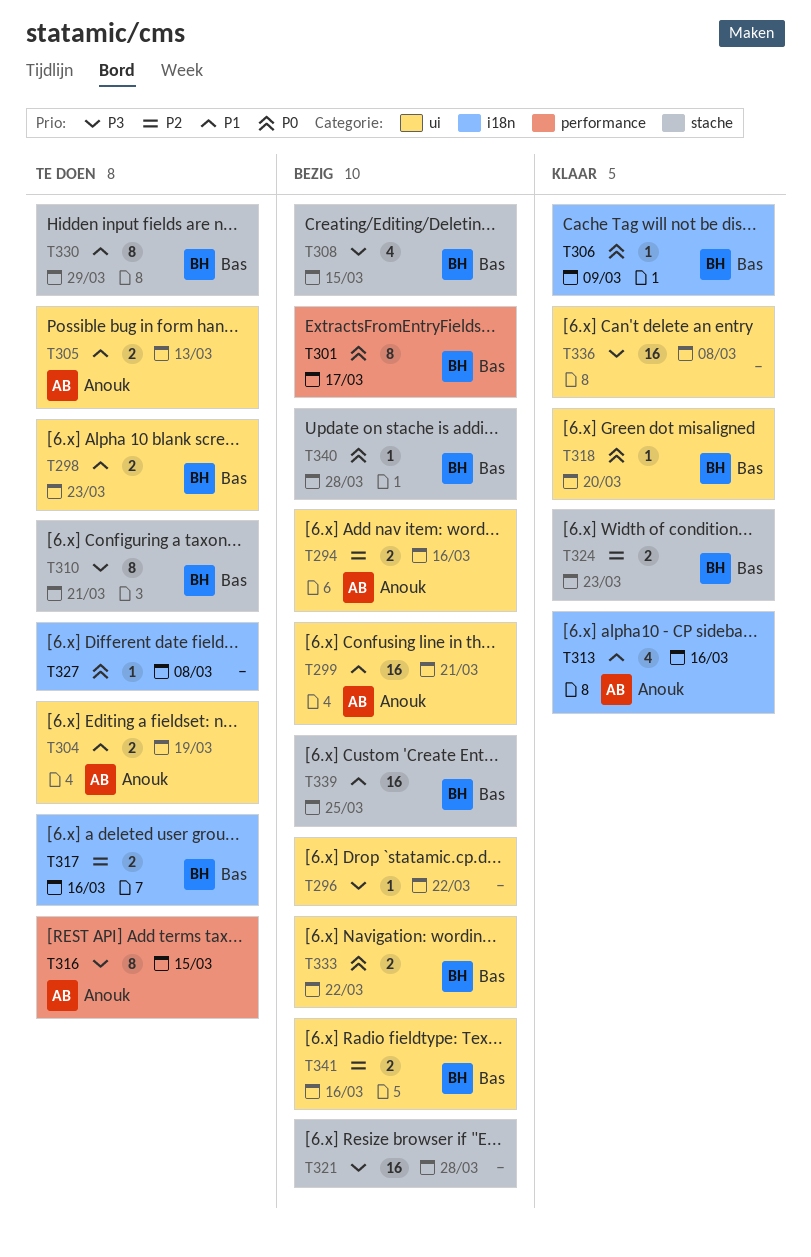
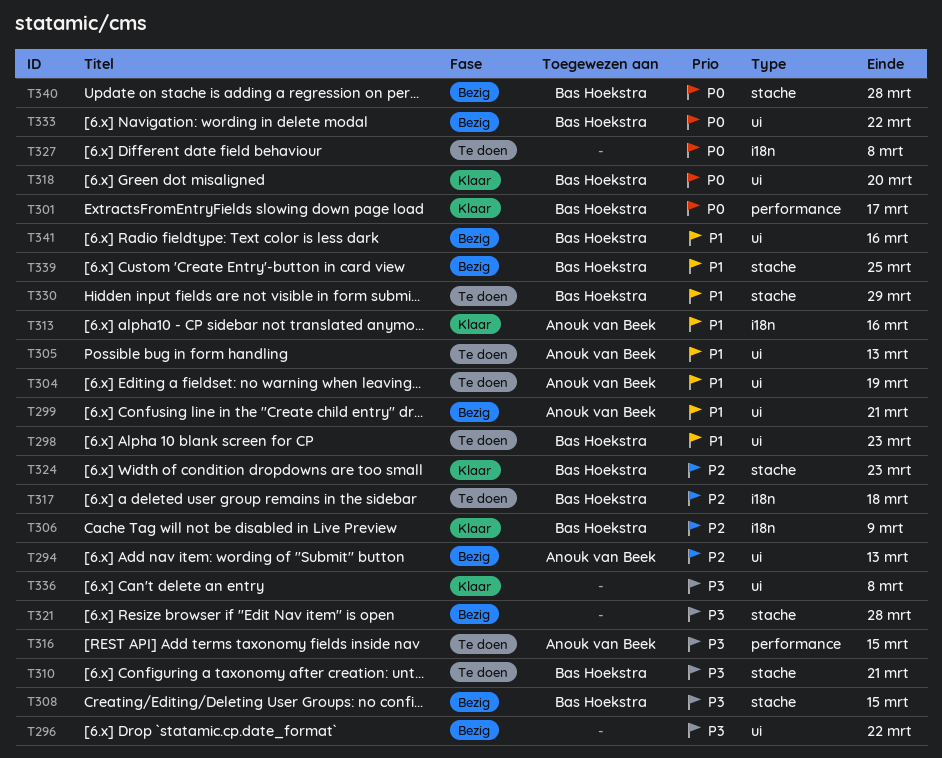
T294, due: Mar 16 -> Mar 13
T301, status: Bezig -> Klaar
T306, priority: P0 -> P2
T317, due: Mar 16 -> Mar 18
T341, priority: P2 -> P1

